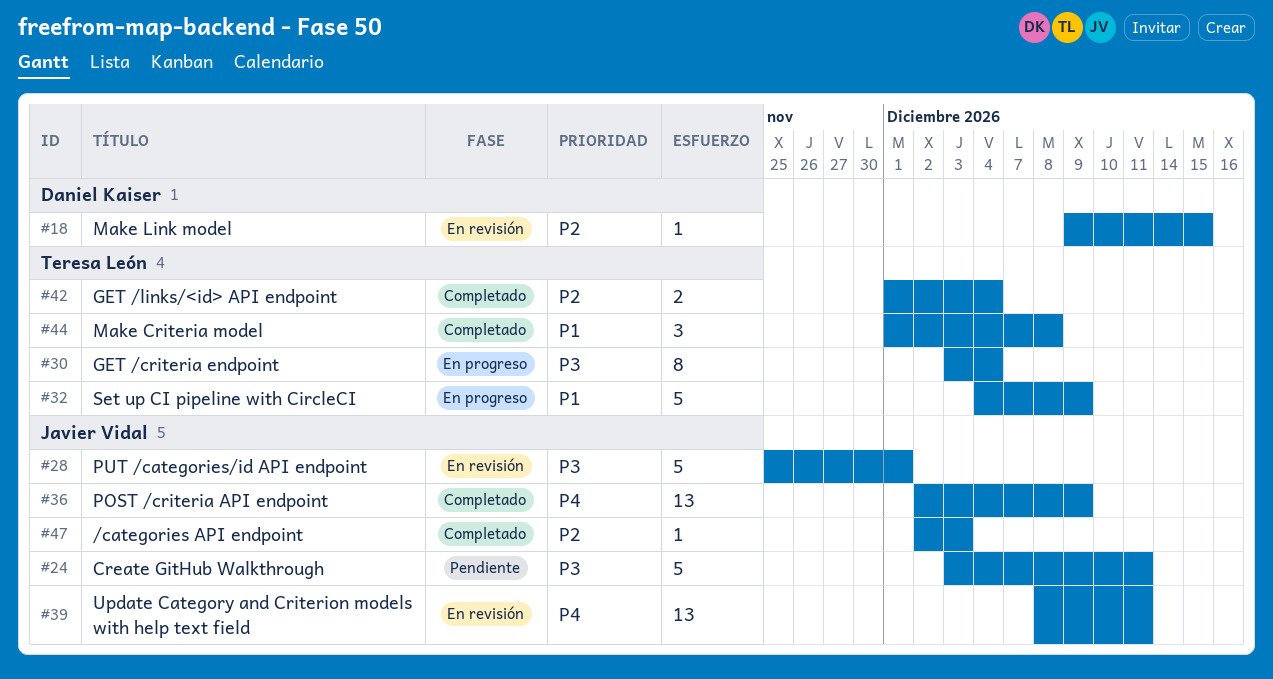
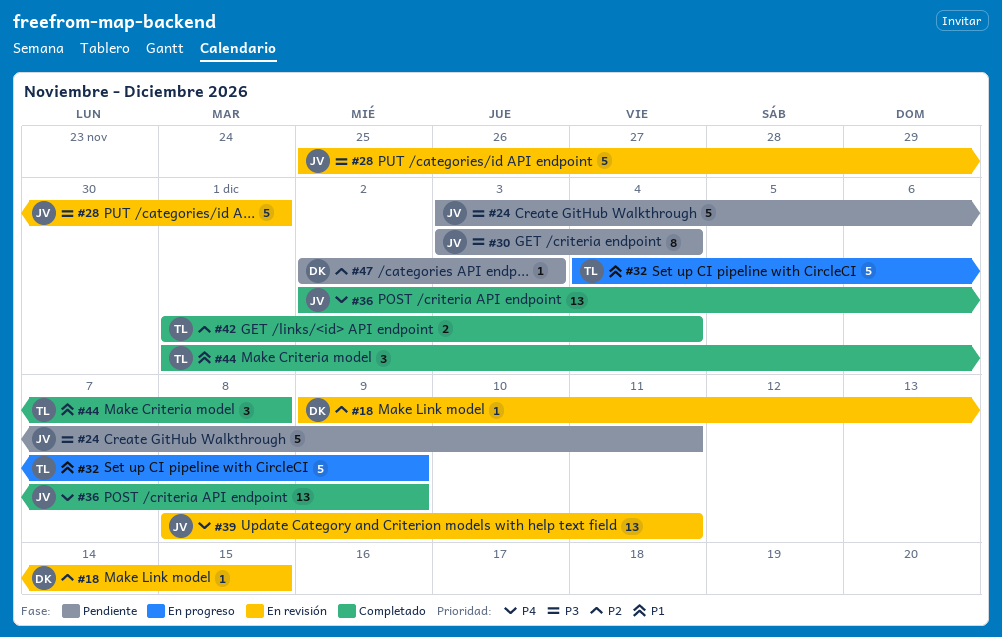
#30, status: En progreso -> Pendiente
#30, owner: Teresa León -> Javier Vidal
#47, status: Completado -> Pendiente
#47, owner: Javier Vidal -> Daniel Kaiser

